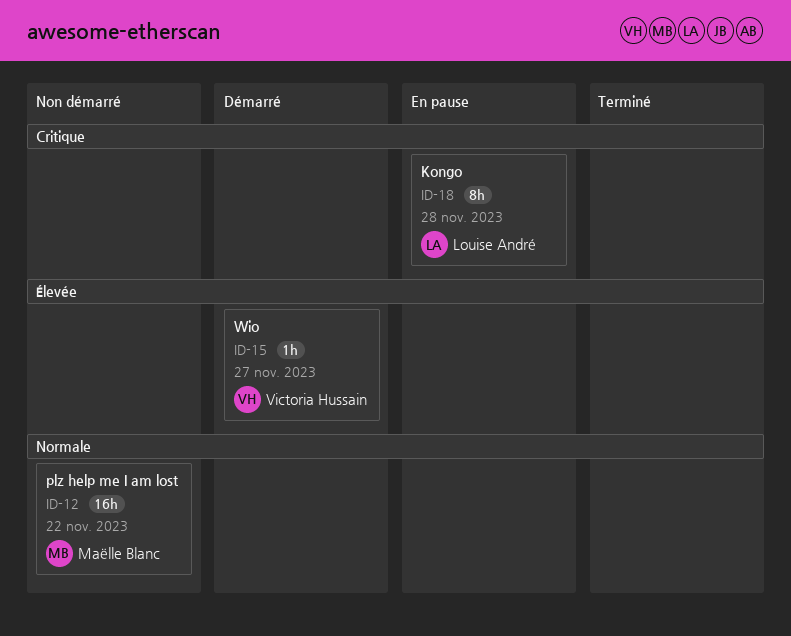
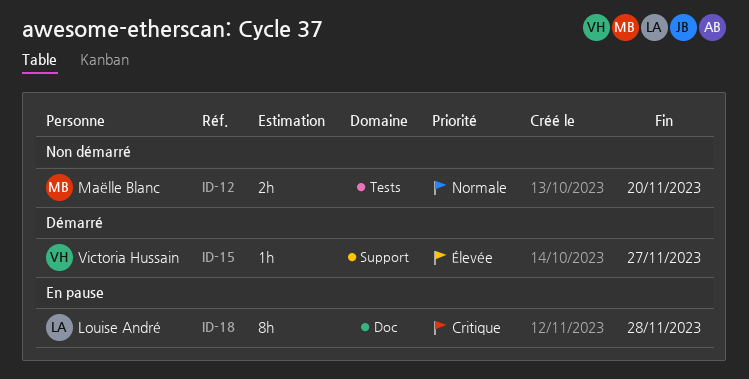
ID-12, estimate: 16h -> 2h
ID-12, due: Nov 22 -> Nov 20

